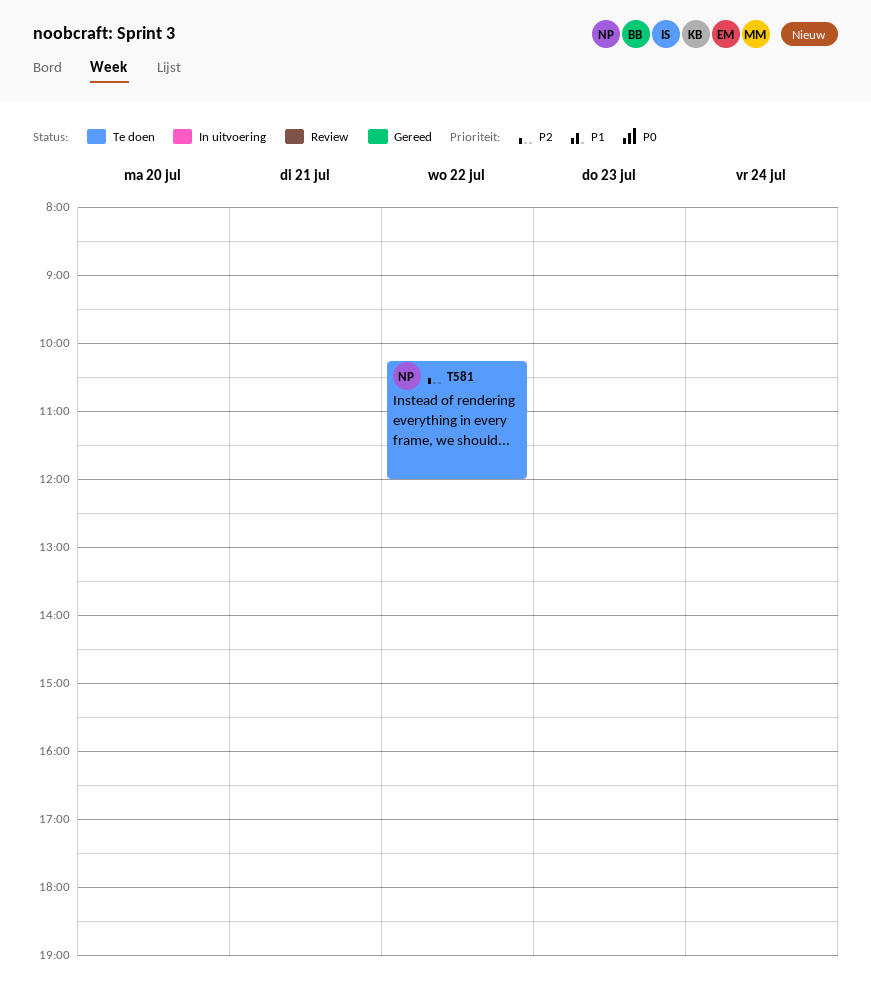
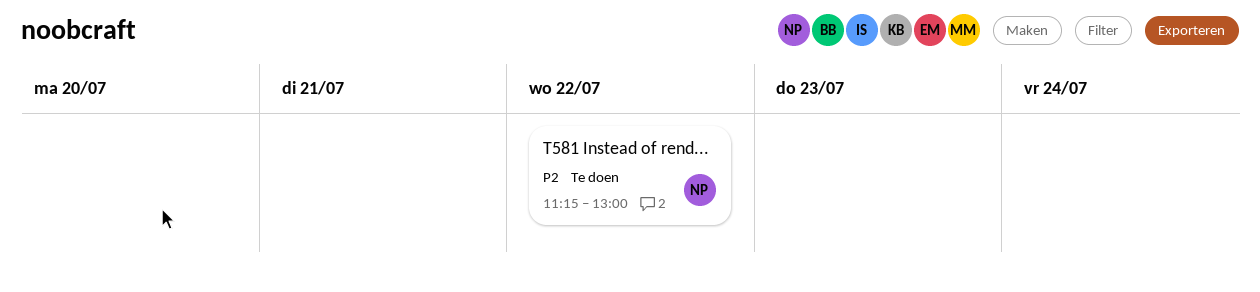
T581, begins: 10:15 -> 11:15
T581, ends: 12:00 -> 13:00

